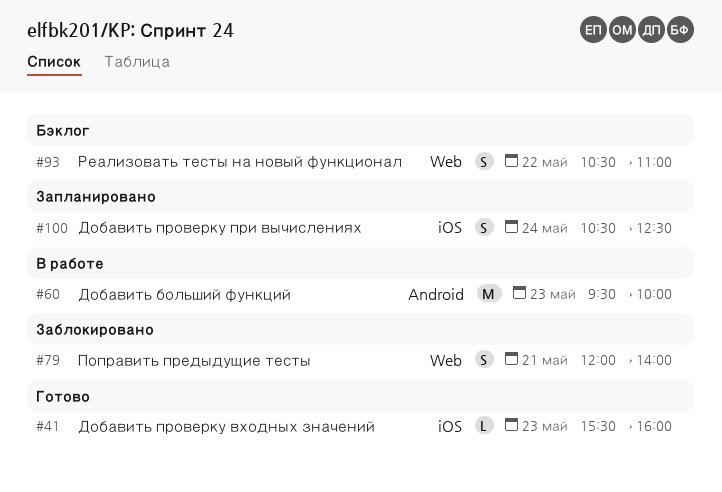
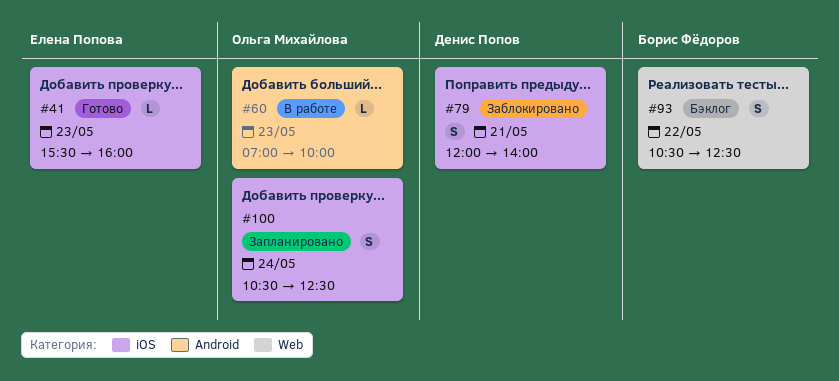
#60, estimate: M -> L
#60, begins: 09:30 -> 07:00
#79, label: Web -> iOS
#93, ends: 11:00 -> 12:30

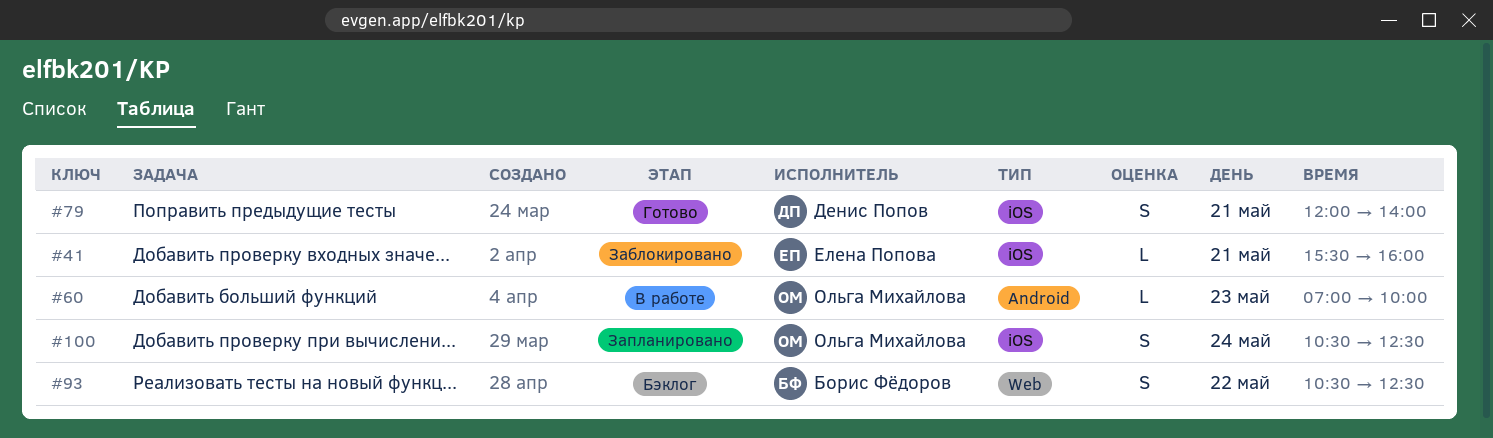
#41, status: Готово -> Заблокировано
#41, day: May 23 -> May 21
#79, status: Заблокировано -> Готово

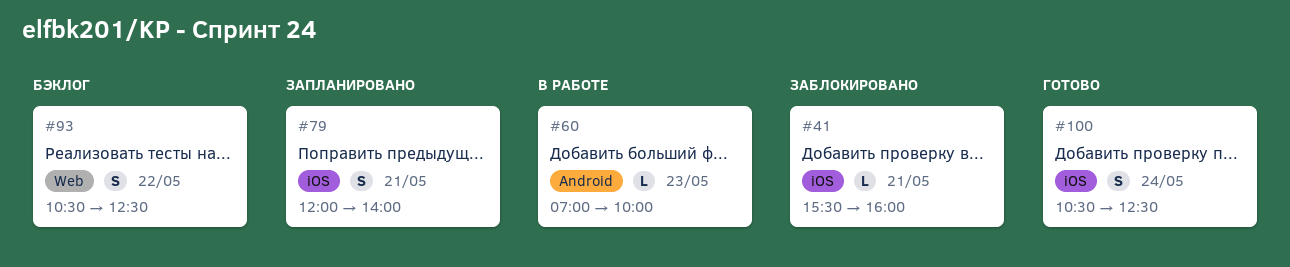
#79, status: Готово -> Запланировано
#100, status: Запланировано -> Готово

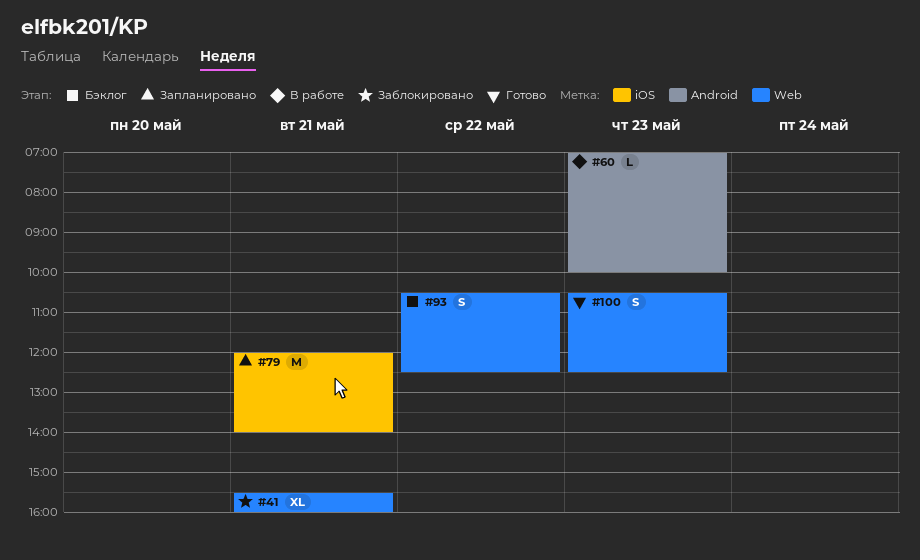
#41, label: iOS -> Web
#41, estimate: L -> XL
#79, estimate: S -> M
#100, label: iOS -> Web
#100, day: May 24 -> May 23

